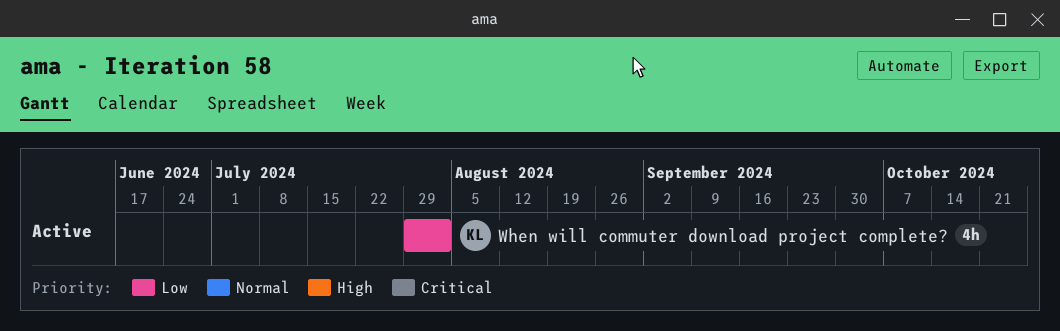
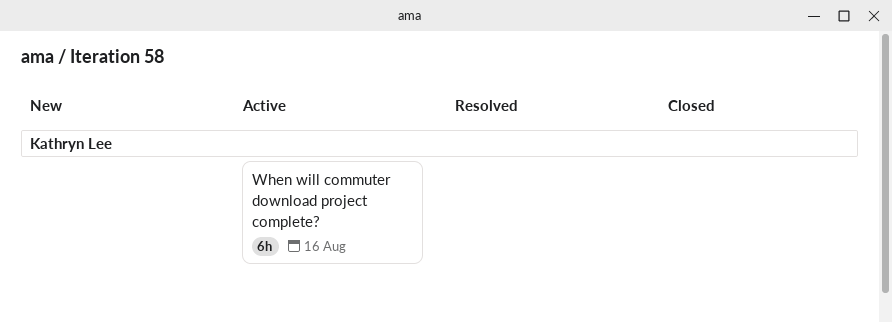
When will commuter download project complete?, estimate: 4h -> 6h
When will commuter download project complete?, due: Aug 2 -> Aug 16

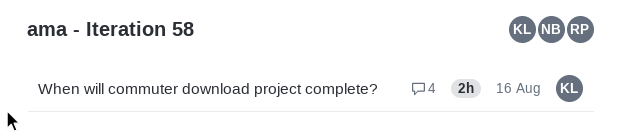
When will commuter download project complete?, estimate: 6h -> 2h

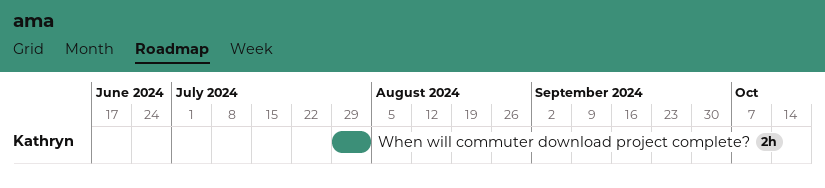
When will commuter download project complete?, due: Aug 16 -> Aug 2

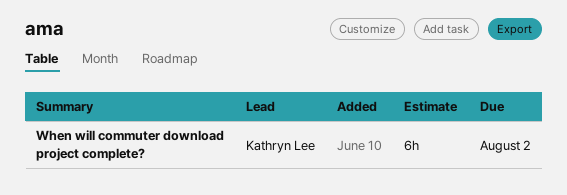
When will commuter download project complete?, estimate: 2h -> 6h

